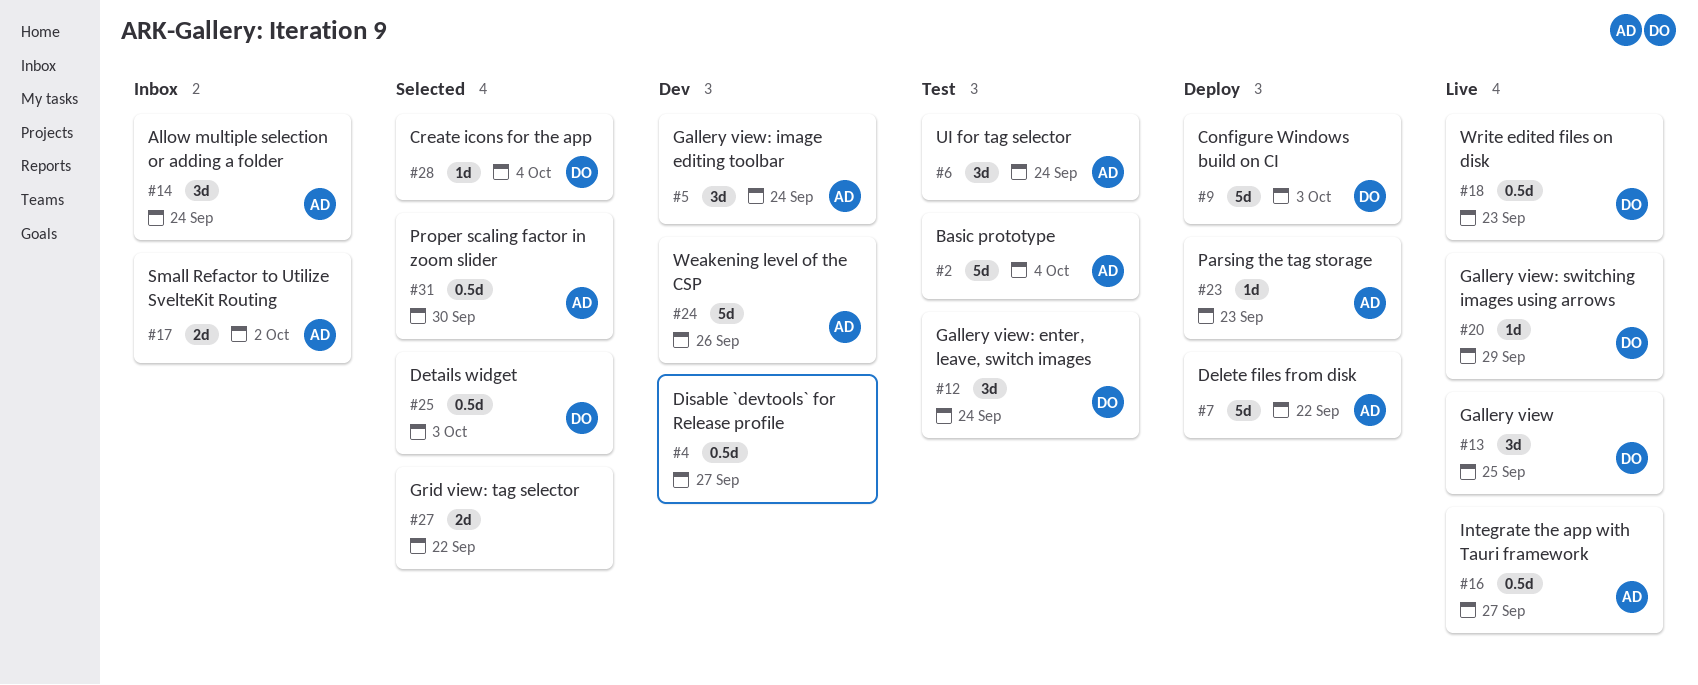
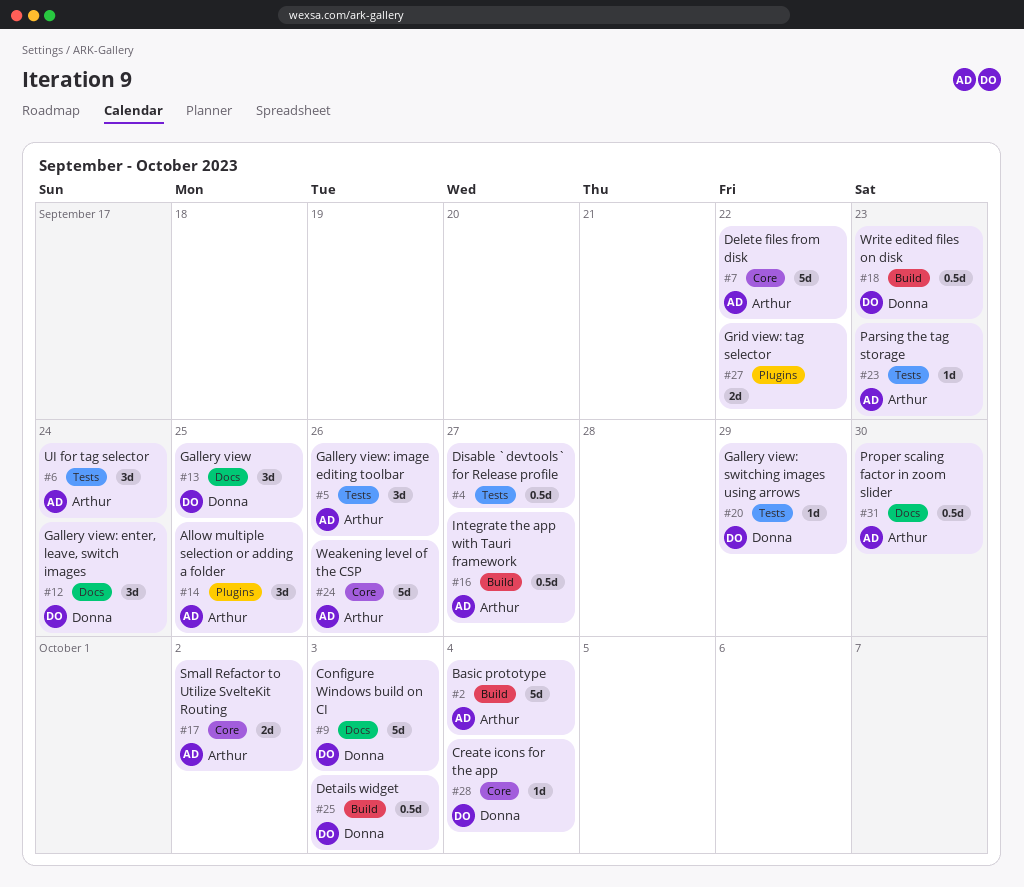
#5, due: Sep 24 -> Sep 26
#14, due: Sep 24 -> Sep 25

